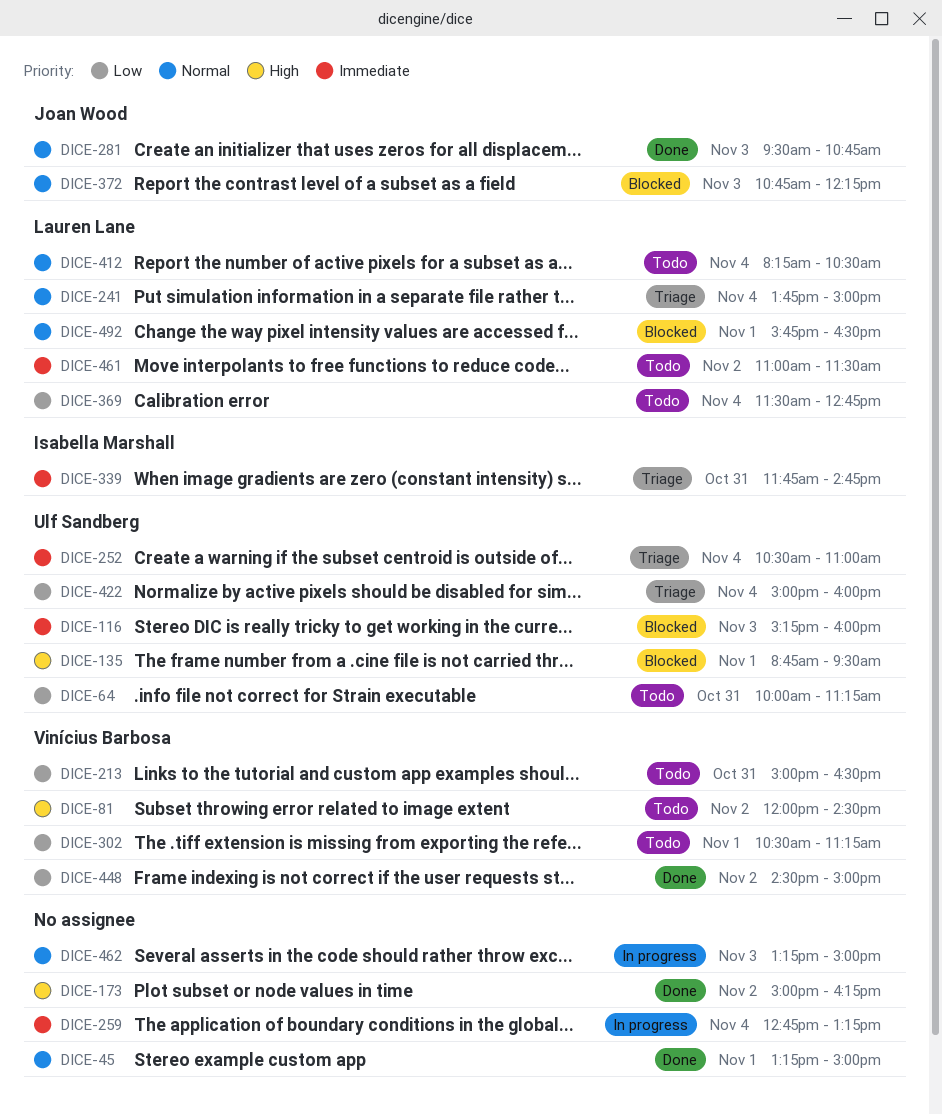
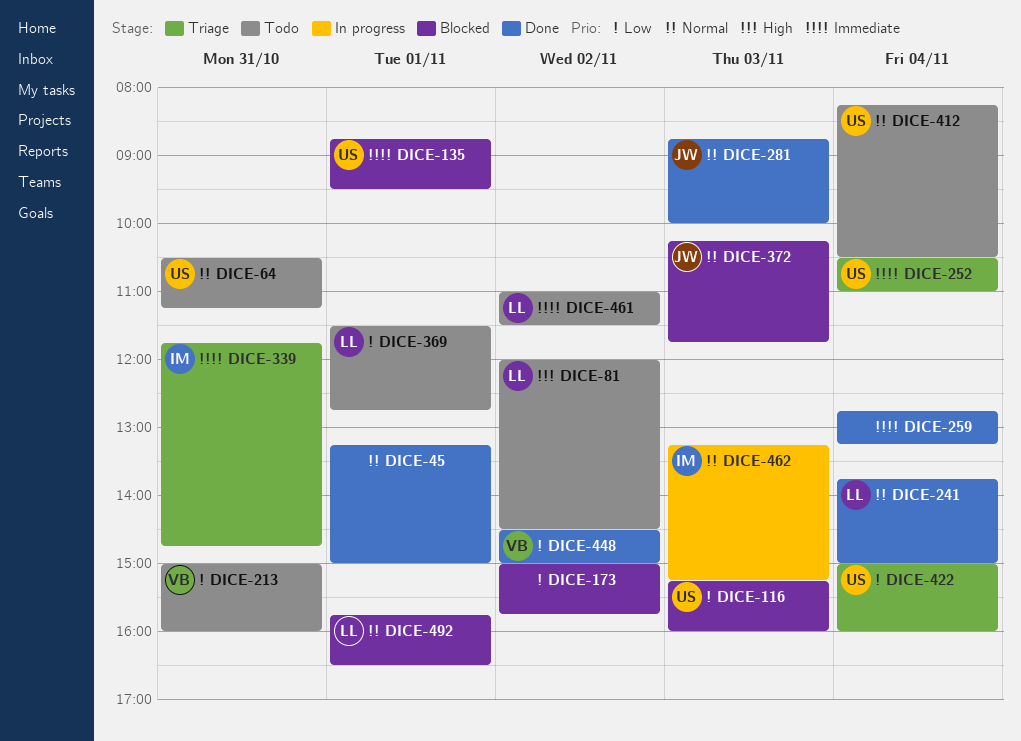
DICE-64, priority: Low -> Normal
DICE-64, begins: 10:00 -> 10:30
DICE-81, owner: Vinícius Barbosa -> Lauren Lane
DICE-116, priority: Immediate -> Low
DICE-135, priority: High -> Immediate
DICE-173, status: Done -> Blocked
DICE-173, priority: High -> Low
DICE-173, ends: 16:15 -> 15:45
DICE-213, ends: 16:30 -> 16:00
DICE-241, status: Triage -> Done
DICE-259, status: In progress -> Done
DICE-281, begins: 09:30 -> 08:45
DICE-281, ends: 10:45 -> 10:00
DICE-302: present -> none
DICE-369, day: Nov 4 -> Nov 1
DICE-372, begins: 10:45 -> 10:15
DICE-372, ends: 12:15 -> 11:45
DICE-412, owner: Lauren Lane -> Ulf Sandberg
DICE-462, owner: none -> Isabella Marshall
DICE-462, ends: 15:00 -> 15:15

